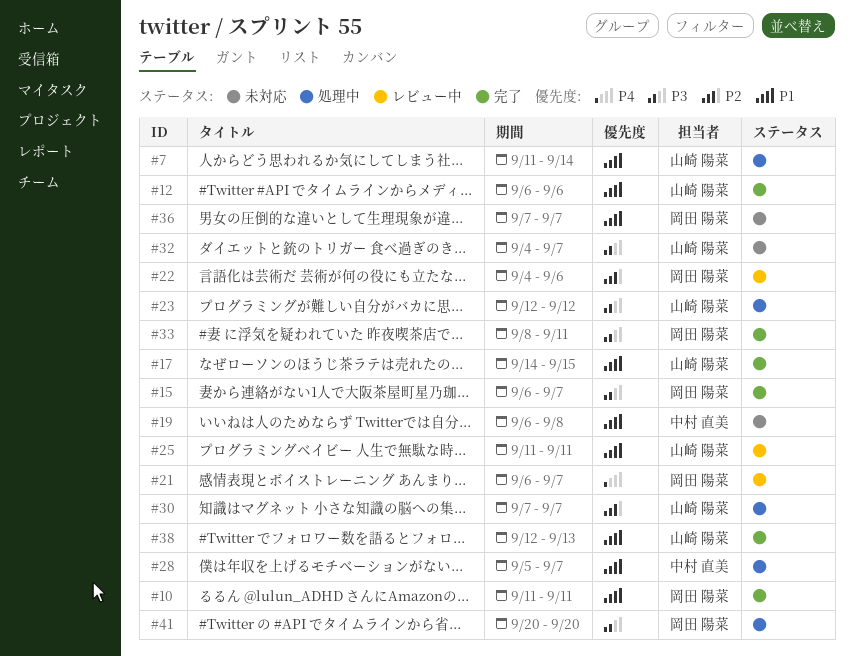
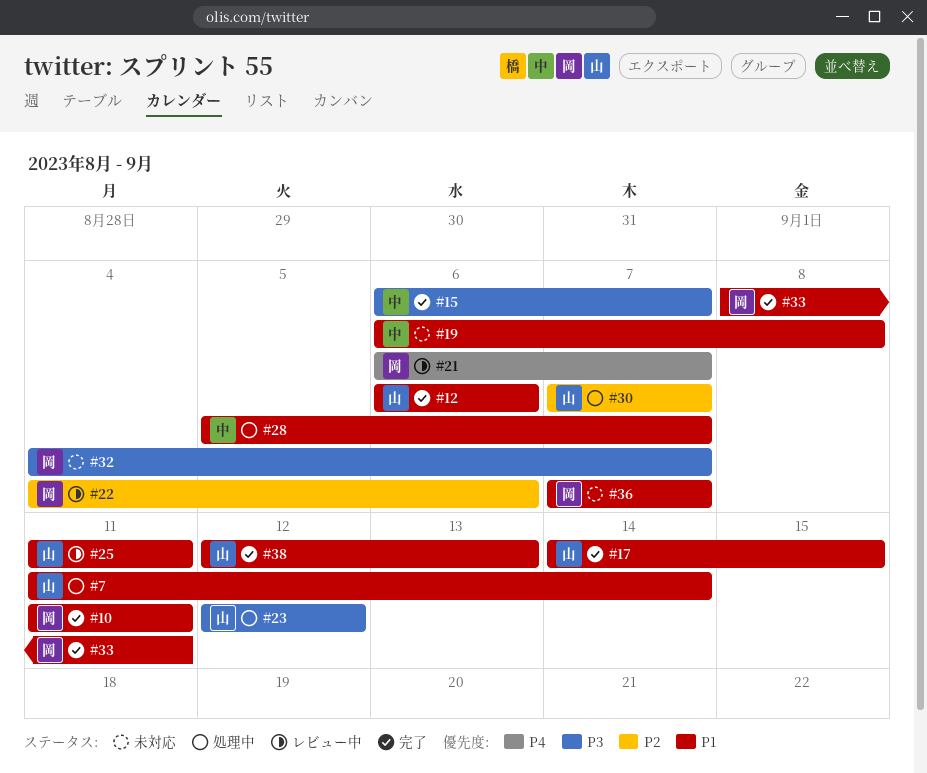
#15, owner: 岡田 陽菜 -> 中村 直美
#32, owner: 山崎 陽菜 -> 岡田 陽菜
#33, priority: P3 -> P1
#41: present -> none

